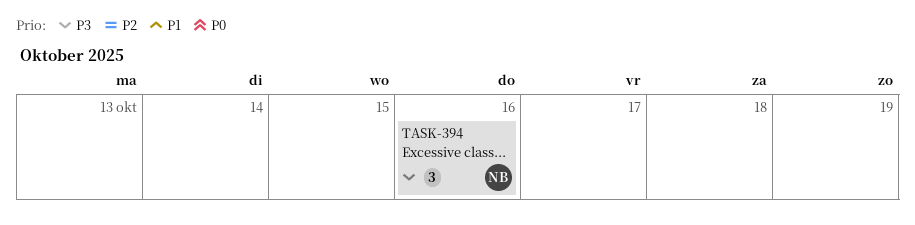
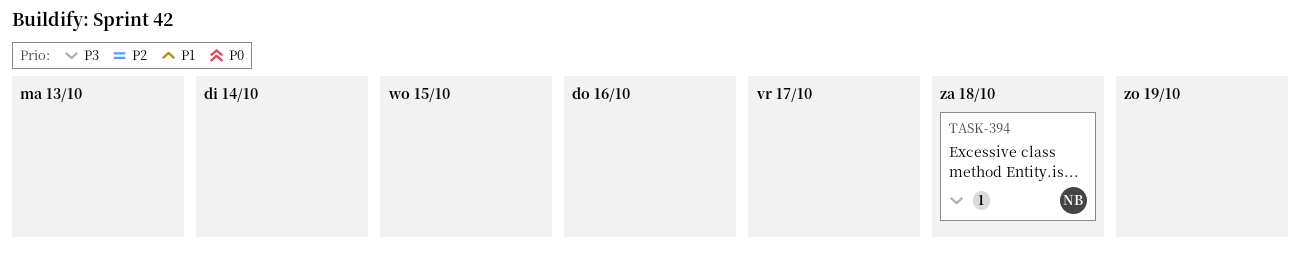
TASK-394, estimate: 3 -> 1
TASK-394, due: Oct 16 -> Oct 18

